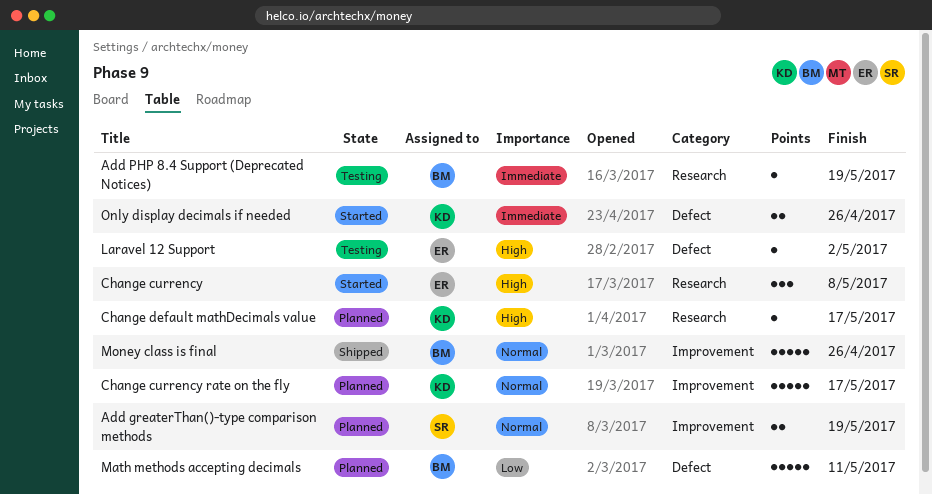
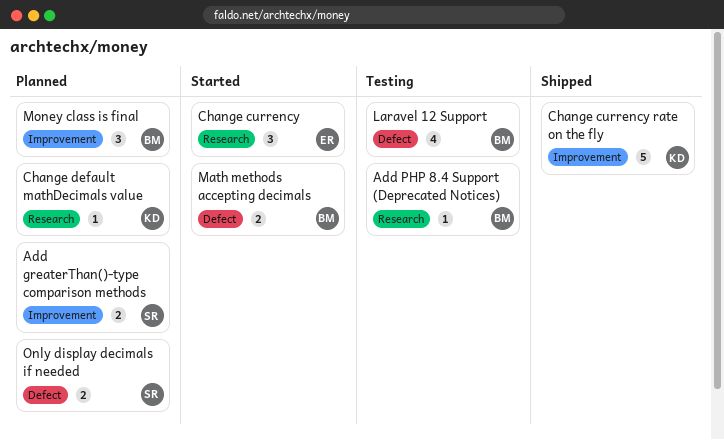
Change currency rate on the fly, status: Planned -> Shipped
Laravel 12 Support, owner: ER -> BM
Laravel 12 Support, estimate: 1 -> 4
Math methods accepting decimals, status: Planned -> Started
Math methods accepting decimals, estimate: 5 -> 2
Money class is final, status: Shipped -> Planned
Money class is final, estimate: 5 -> 3
Only display decimals if needed, status: Started -> Planned
Only display decimals if needed, owner: KD -> SR

